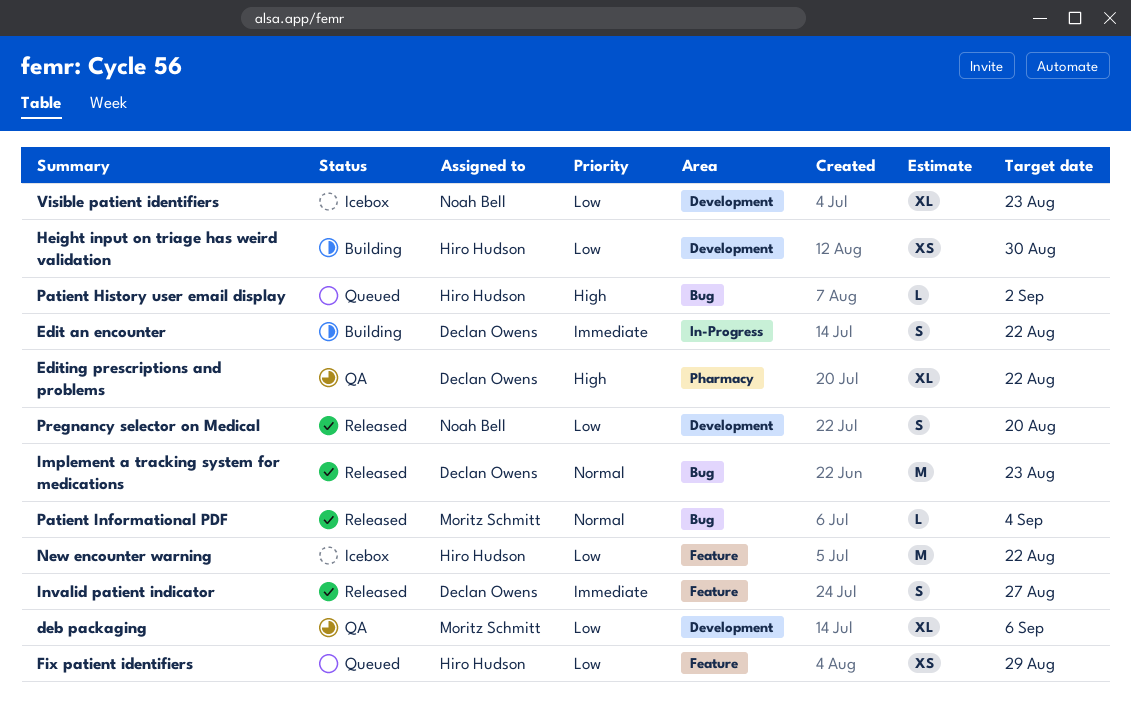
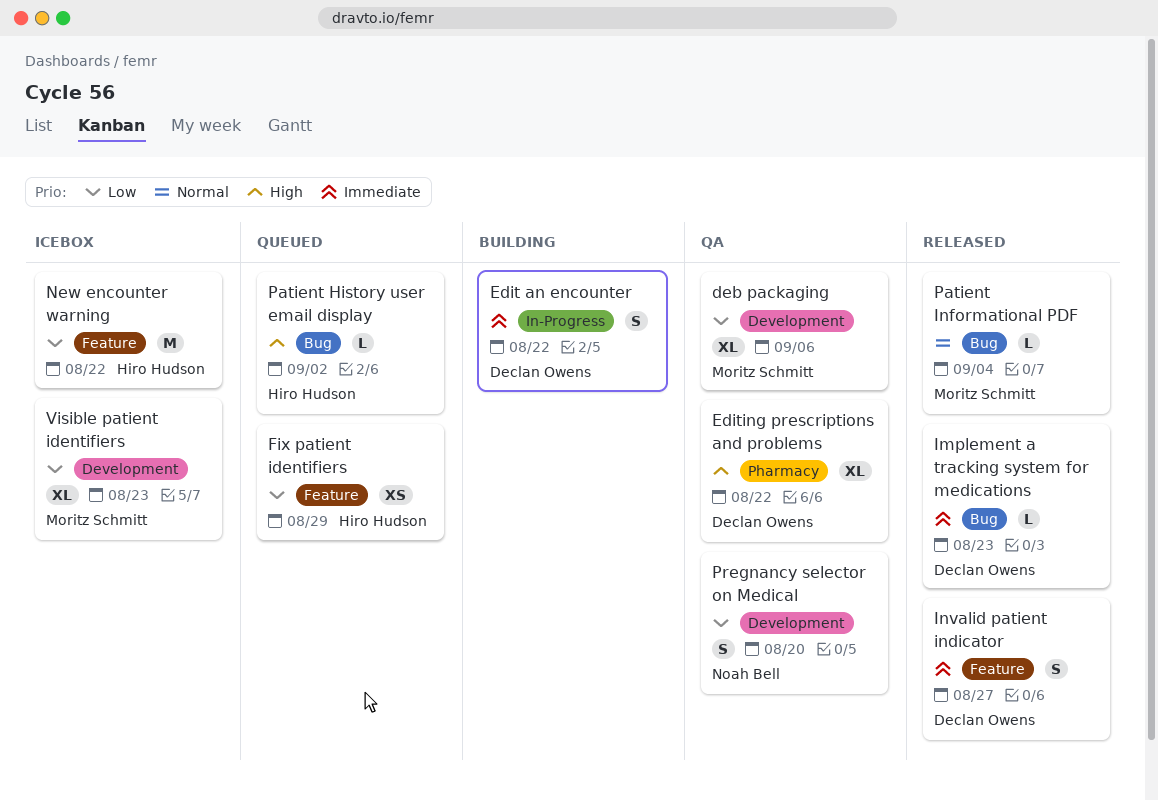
Height input on triage has weird validation: present -> none
Implement a tracking system for medications, priority: Normal -> Immediate
Implement a tracking system for medications, estimate: M -> L
Pregnancy selector on Medical, status: Released -> QA
Visible patient identifiers, owner: Noah Bell -> Moritz Schmitt

